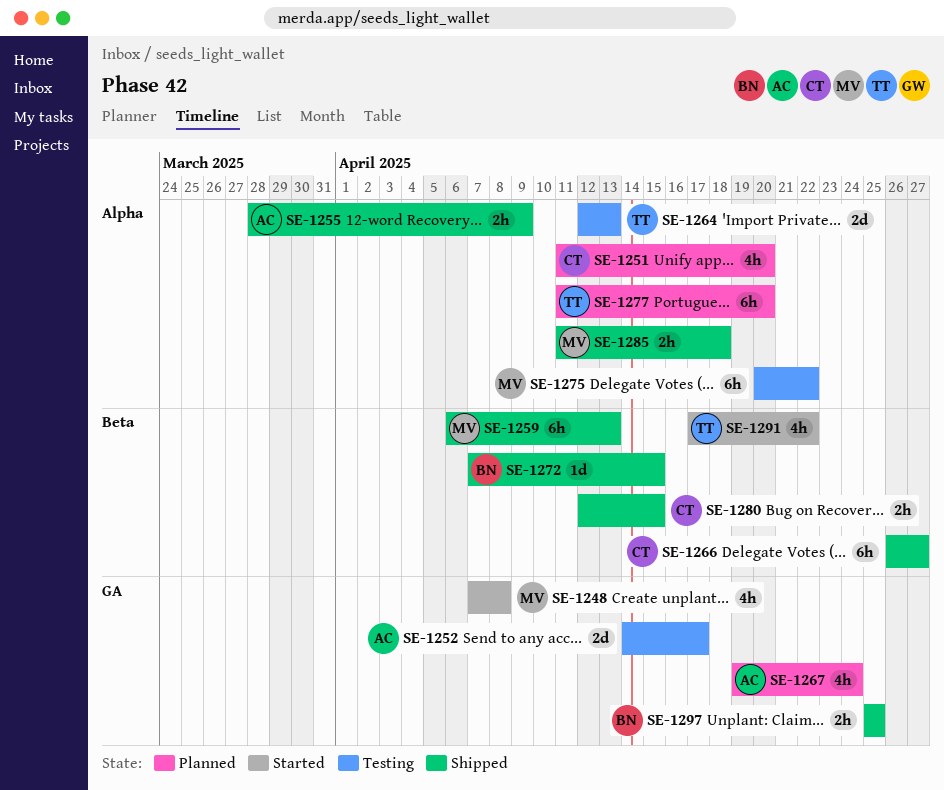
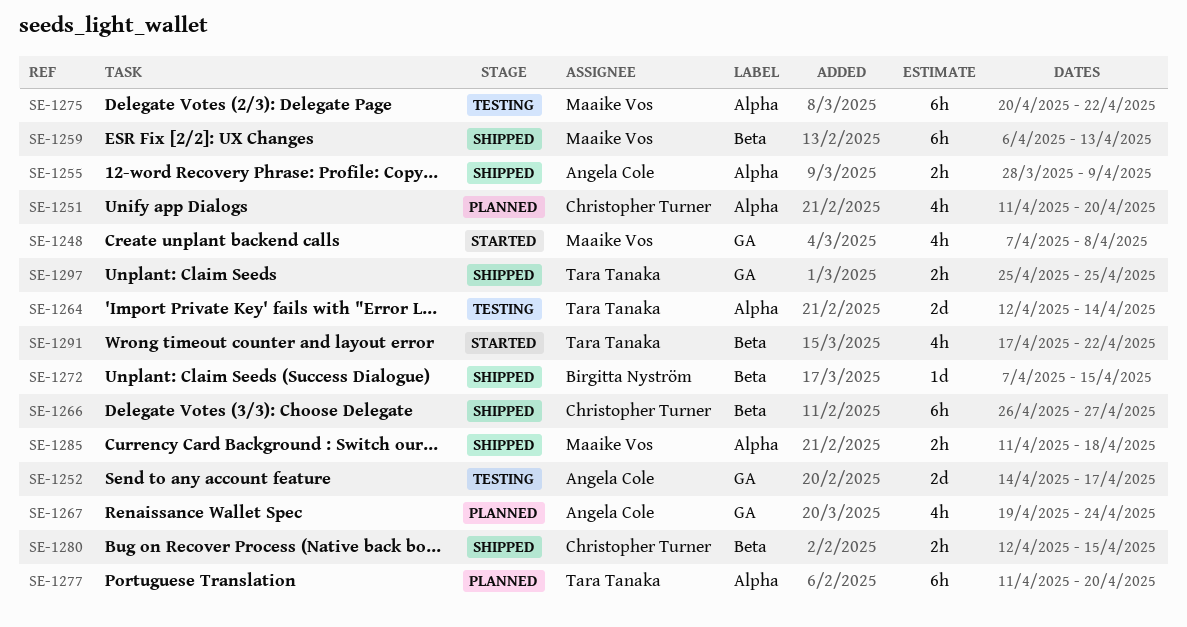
SE-1264, due: Apr 13 -> Apr 14
SE-1297, owner: Birgitta Nyström -> Tara Tanaka

